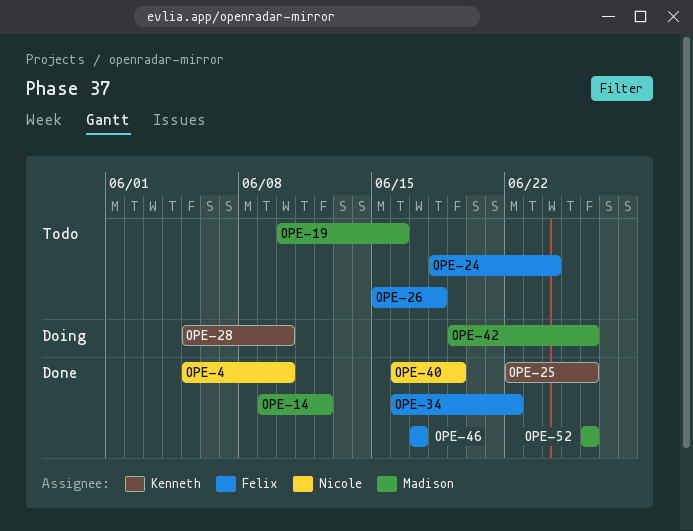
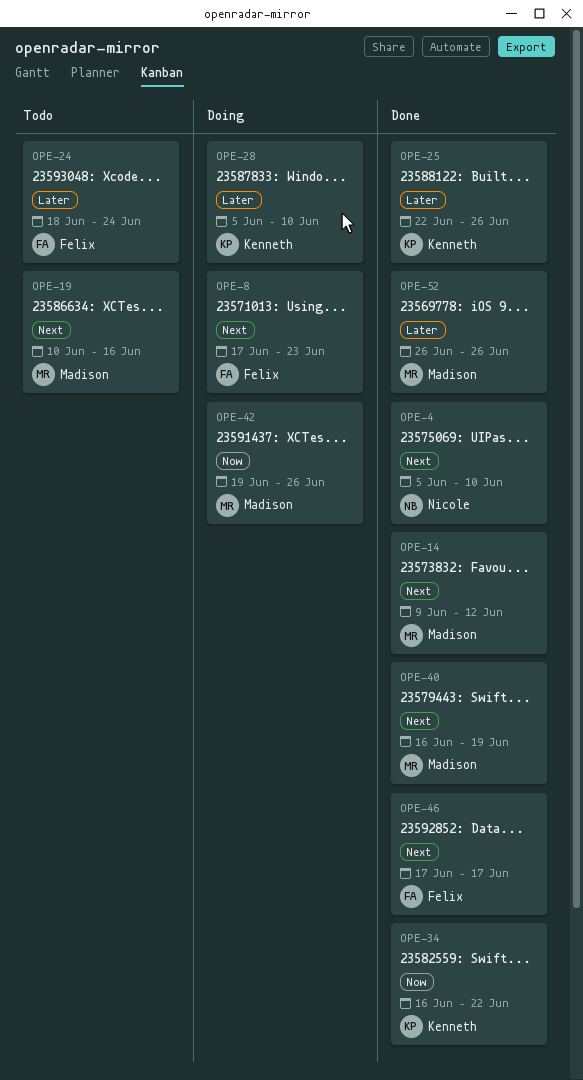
OPE-8: none -> present
OPE-26: present -> none
OPE-34, owner: Felix -> Kenneth
OPE-40, owner: Nicole -> Madison

